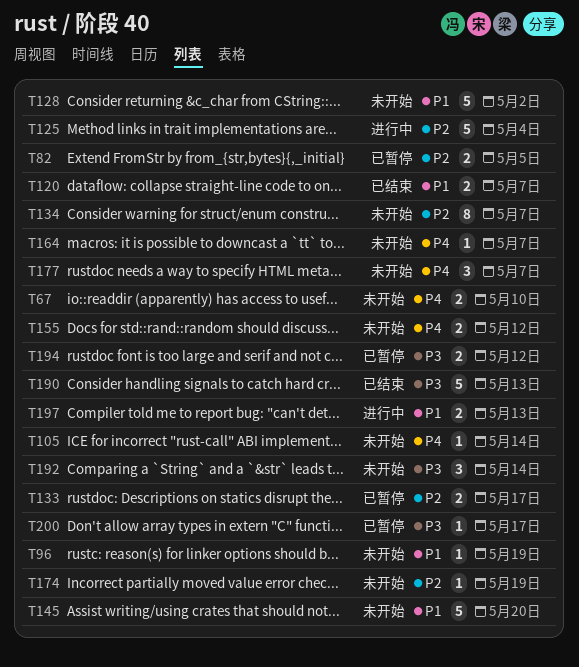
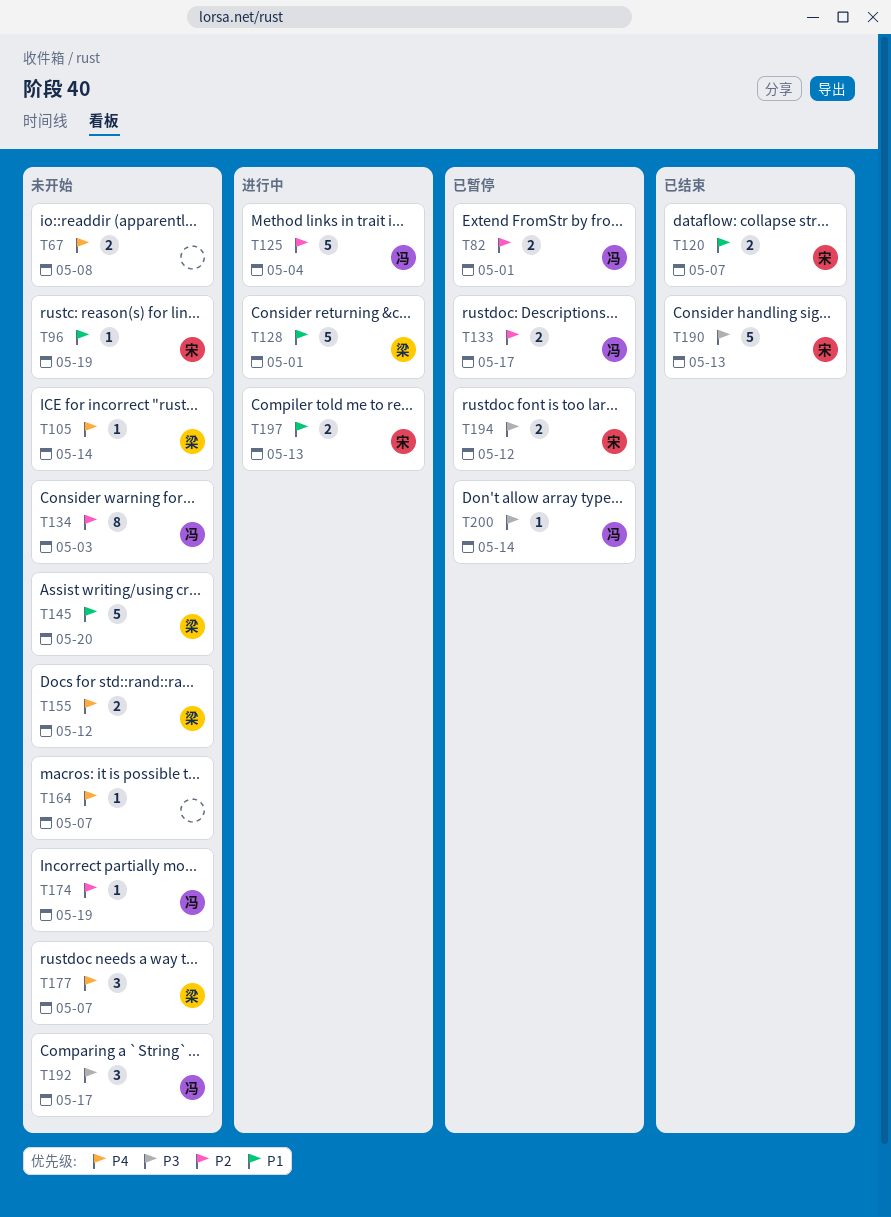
T67, due: May 10 -> May 8
T82, due: May 5 -> May 1
T128, status: 未开始 -> 进行中
T128, due: May 2 -> May 1
T134, due: May 7 -> May 3
T192, due: May 14 -> May 17
T200, due: May 17 -> May 14

